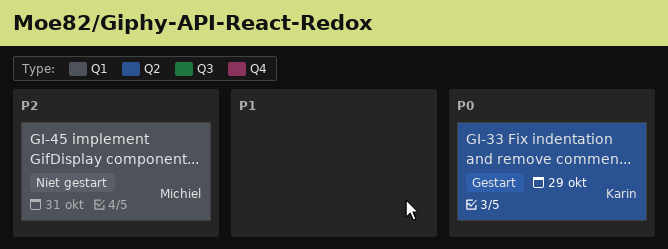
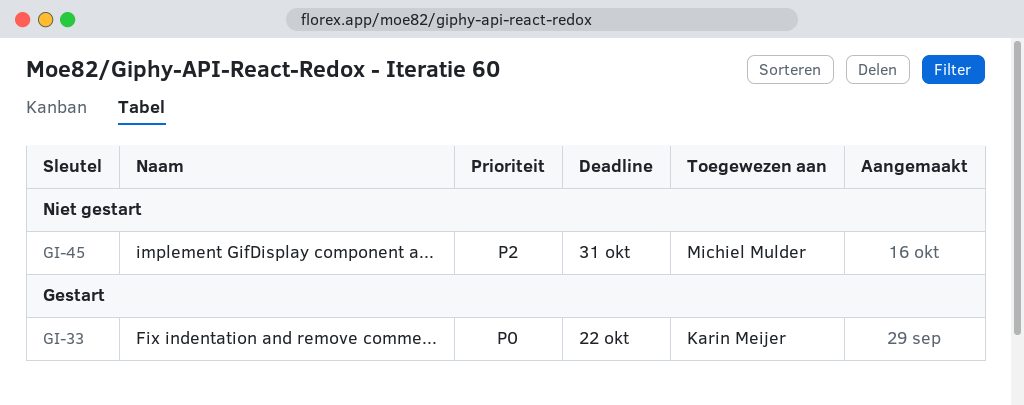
GI-33, due: Oct 29 -> Oct 22

